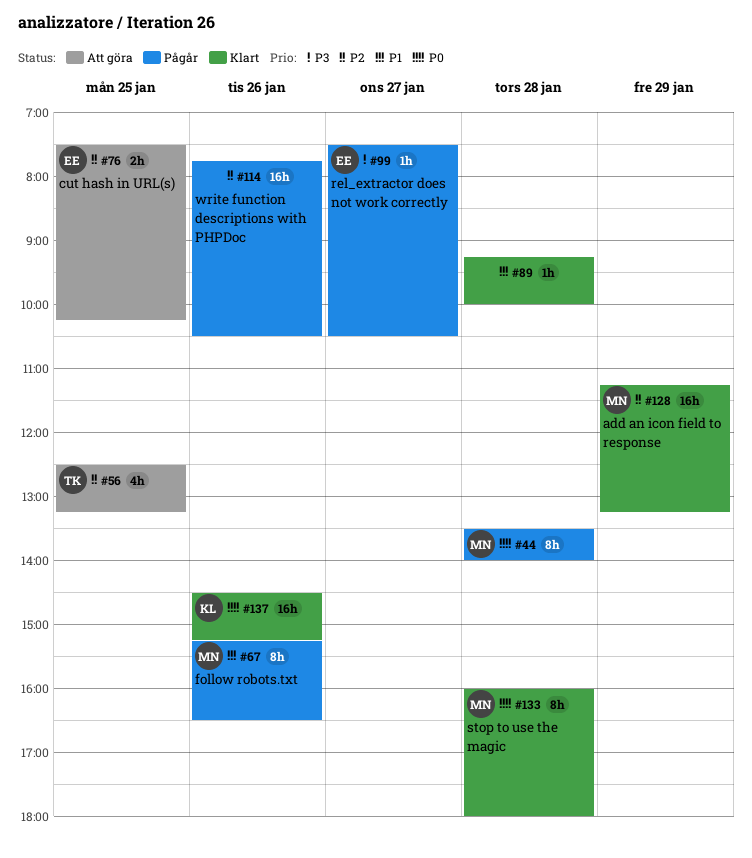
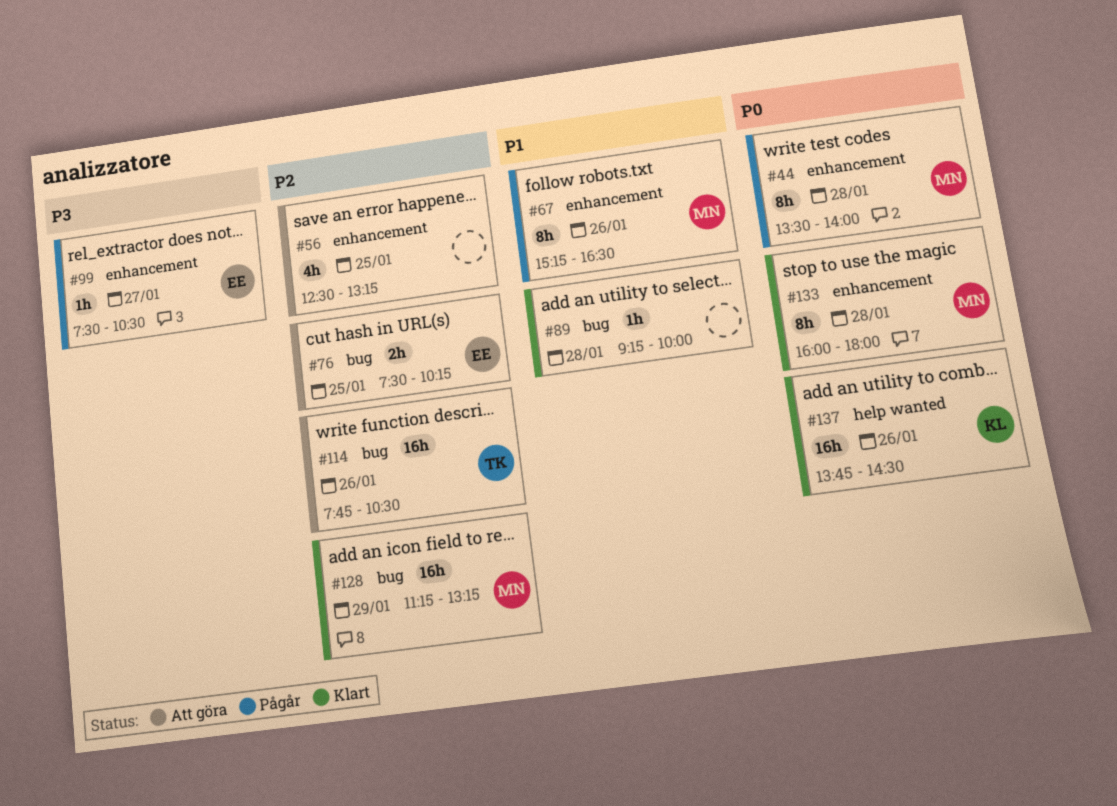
#56, owner: TK -> none
#114, status: Pågår -> Att göra
#114, owner: none -> TK
#137, begins: 14:30 -> 13:45
#137, ends: 15:15 -> 14:30

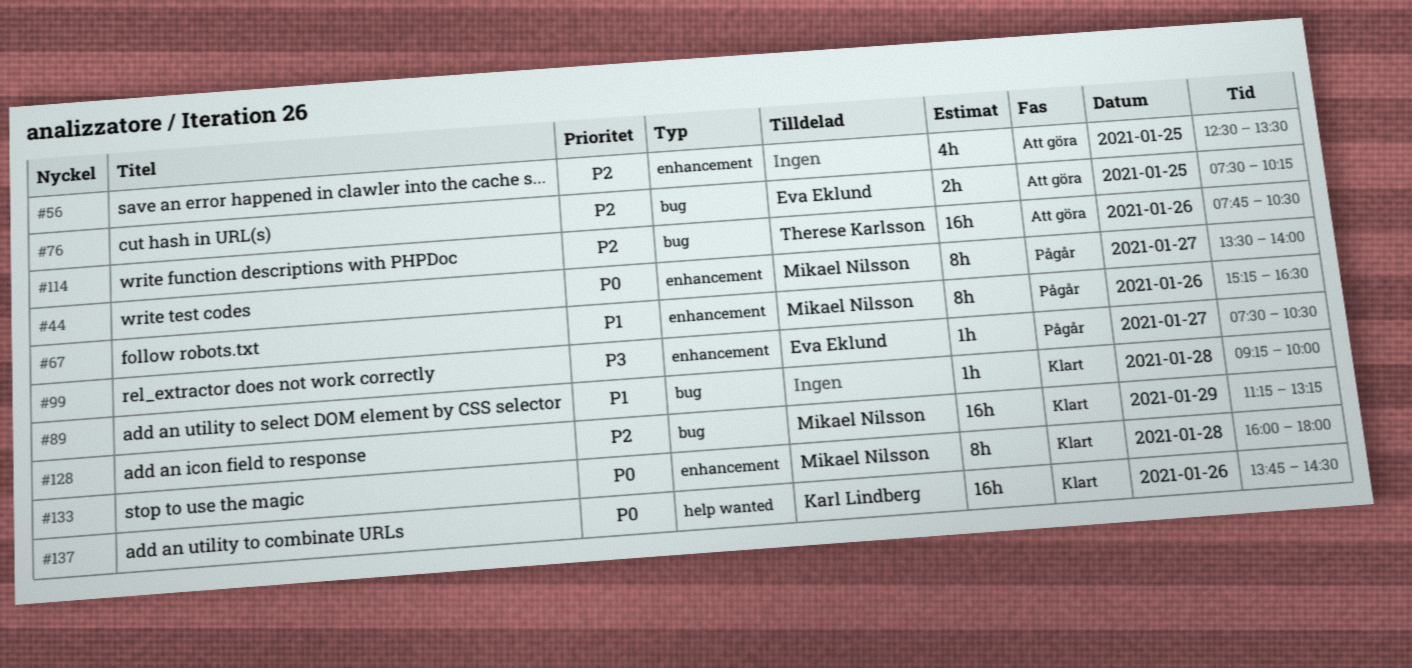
#44, day: Jan 28 -> Jan 27
#56, ends: 13:15 -> 13:30

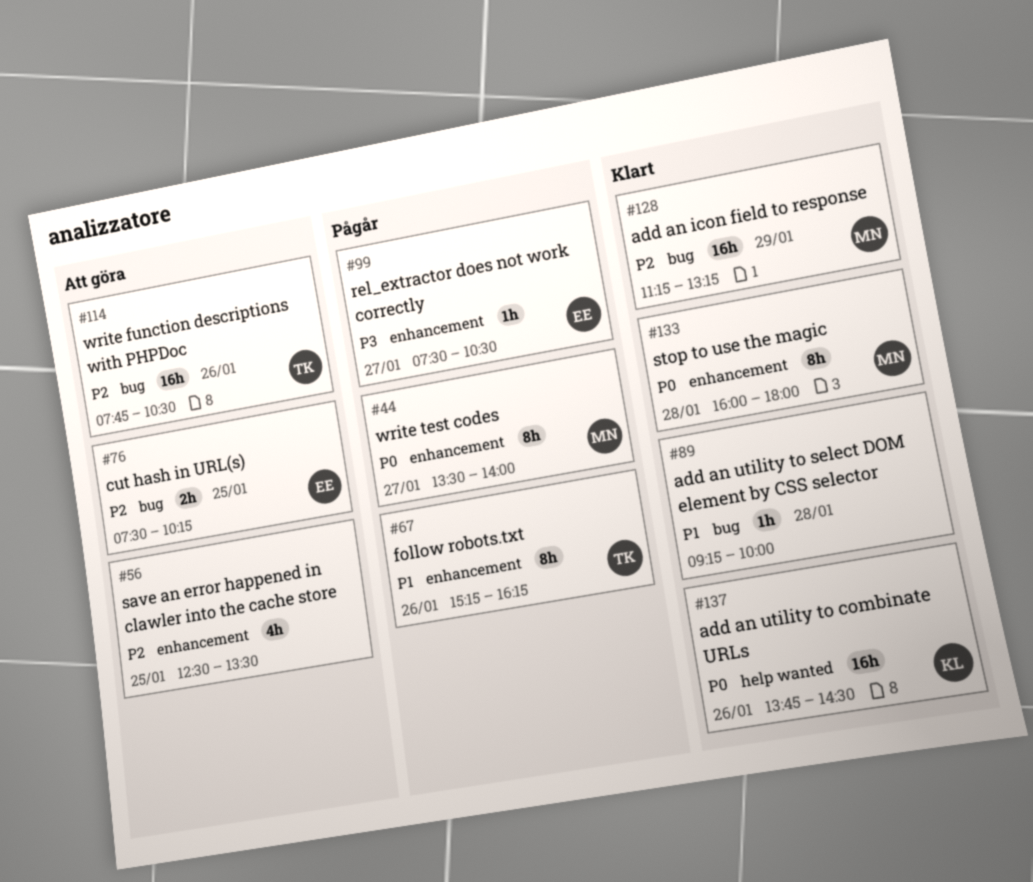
#67, owner: Mikael Nilsson -> Therese Karlsson
#67, ends: 16:30 -> 16:15

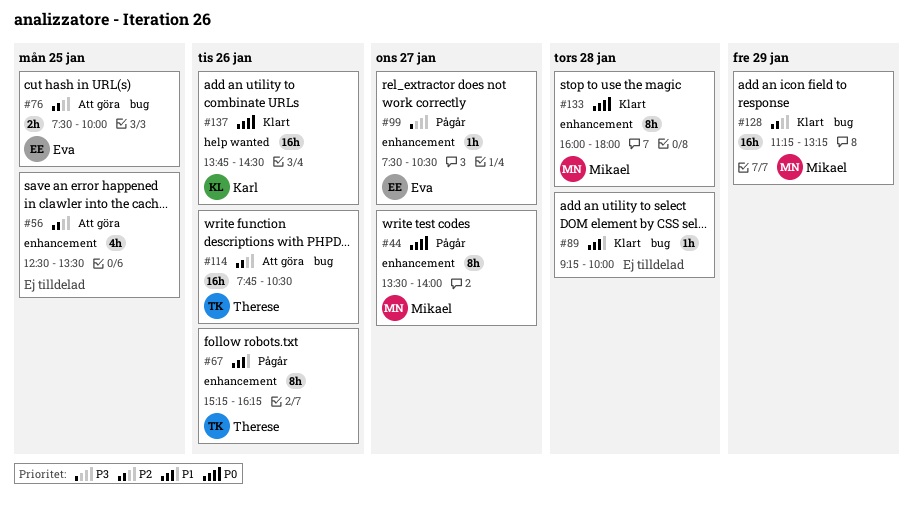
#76, ends: 10:15 -> 10:00

